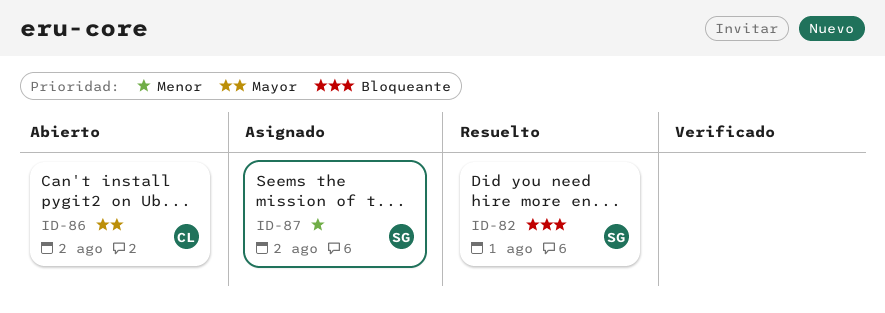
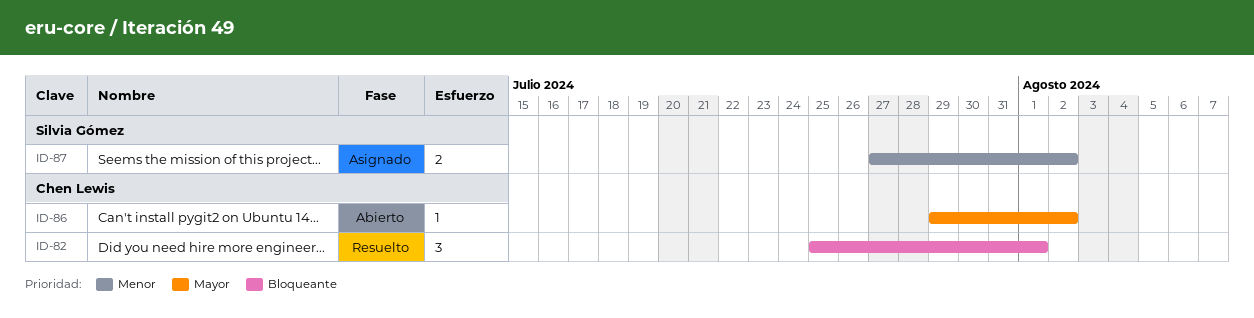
ID-82, owner: Silvia Gómez -> Chen Lewis

